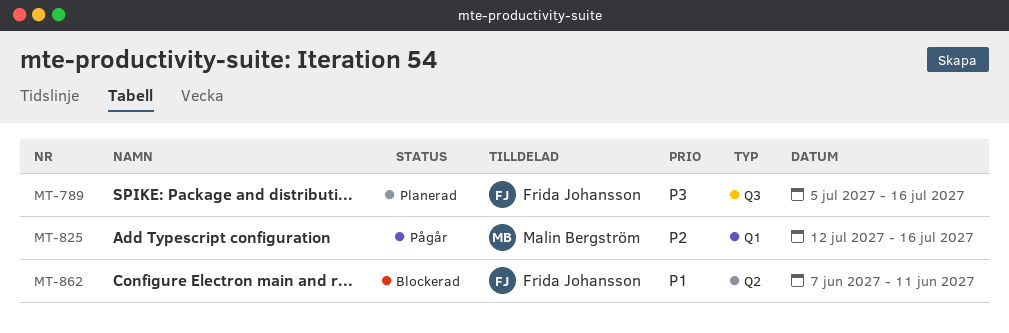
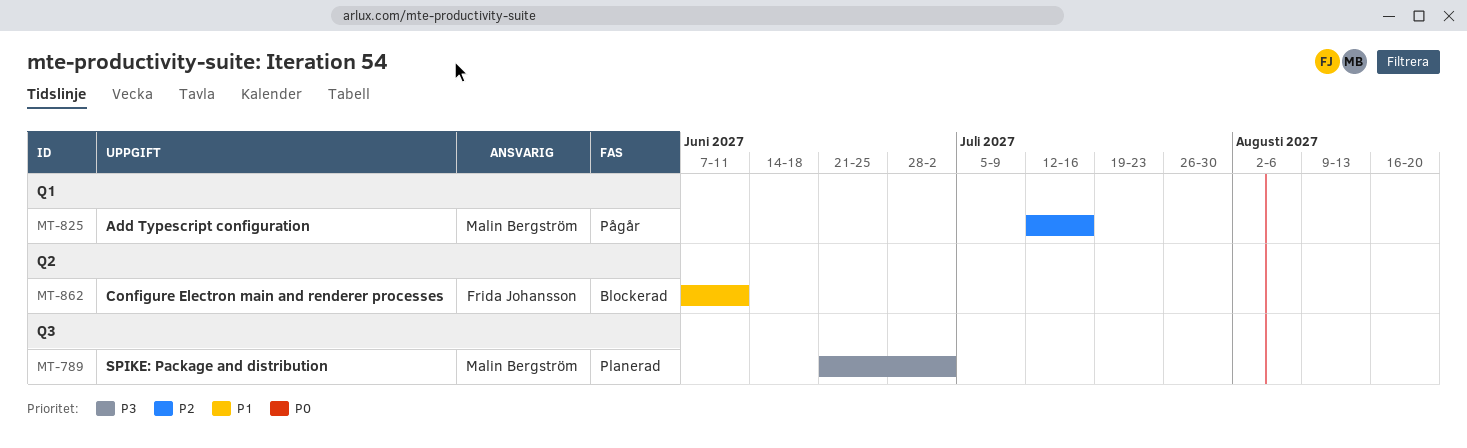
MT-789, owner: Frida Johansson -> Malin Bergström
MT-789, start: Jul 5 -> Jun 21
MT-789, due: Jul 16 -> Jul 2

